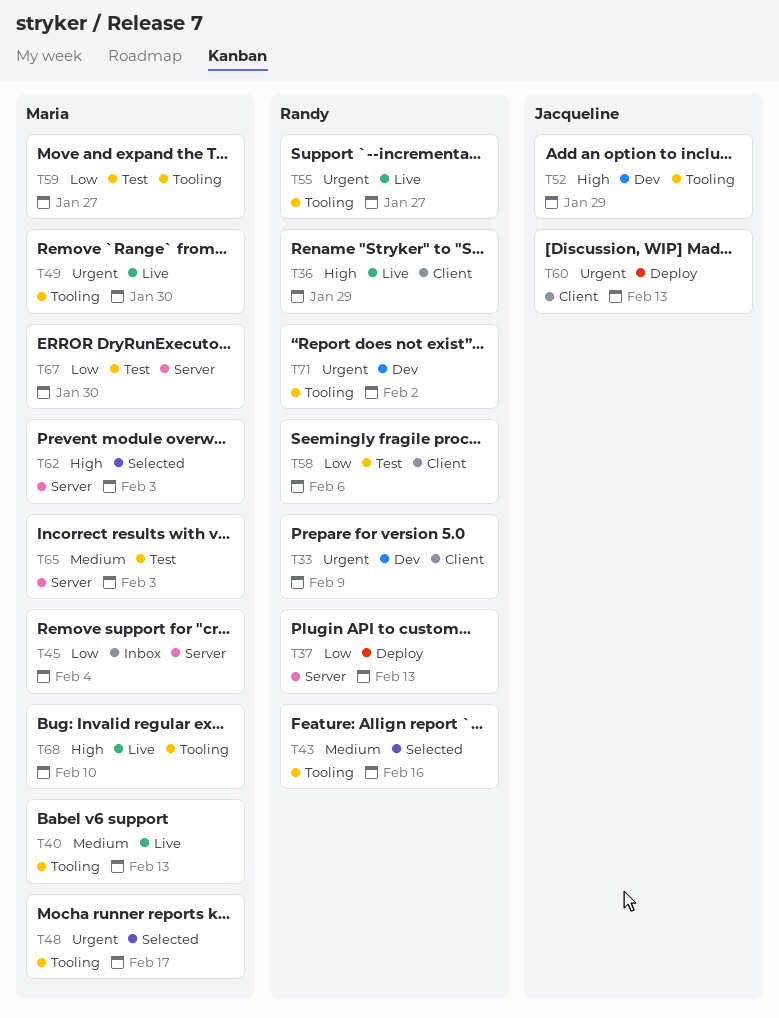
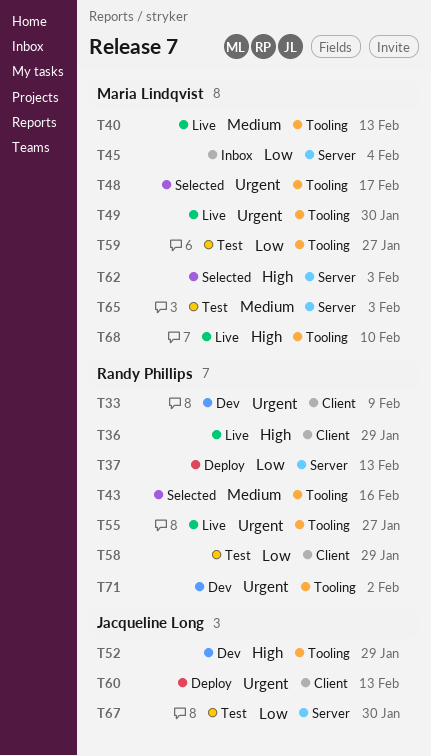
T58, due: Feb 6 -> Jan 29
T67, owner: Maria Lindqvist -> Jacqueline Long

